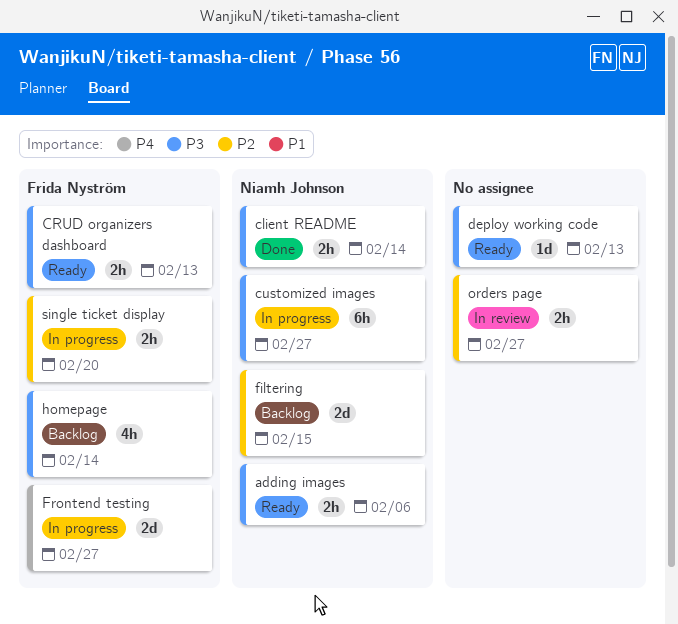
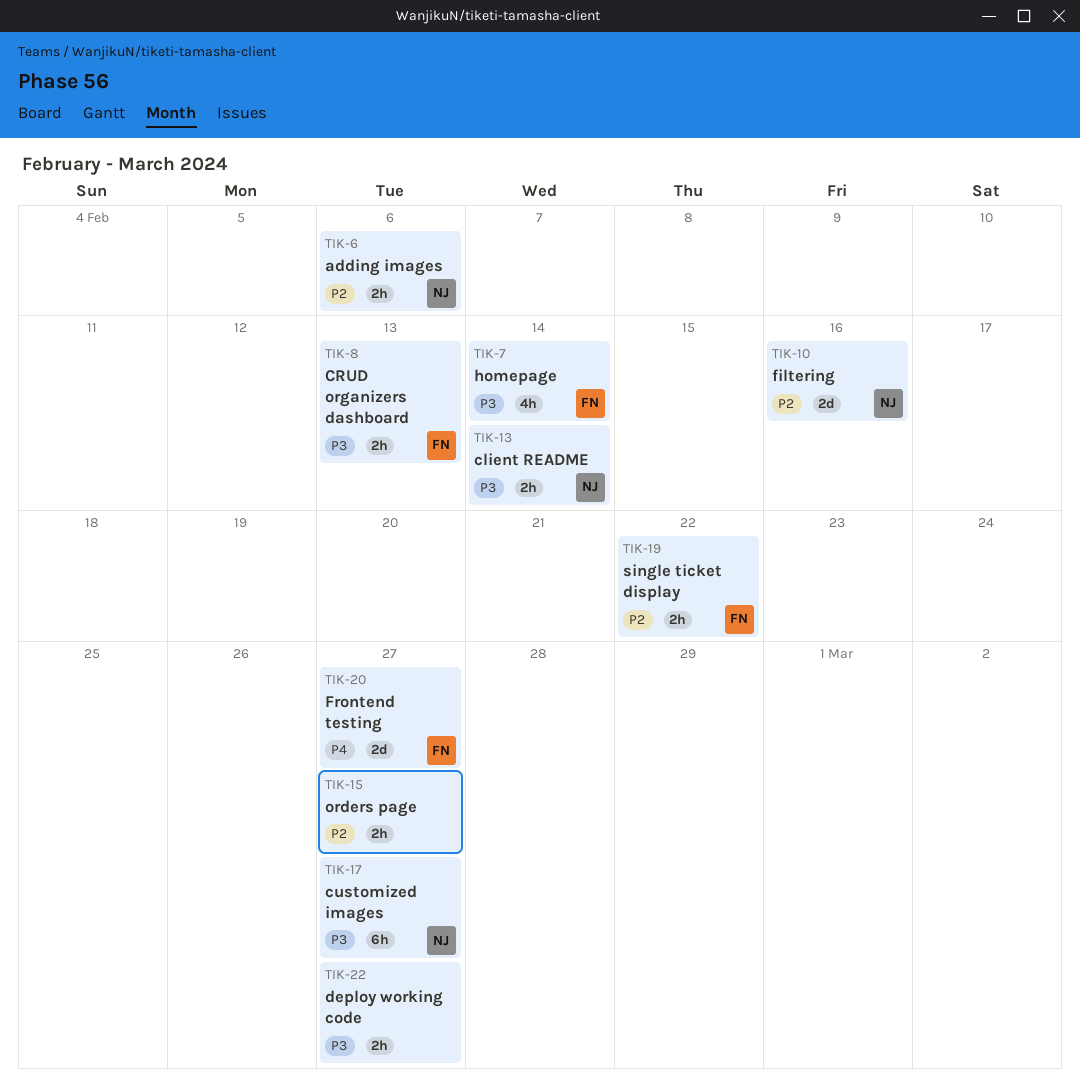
adding images, priority: P3 -> P2
deploy working code, estimate: 1d -> 2h
deploy working code, due: Feb 13 -> Feb 27
filtering, due: Feb 15 -> Feb 16
single ticket display, due: Feb 20 -> Feb 22

